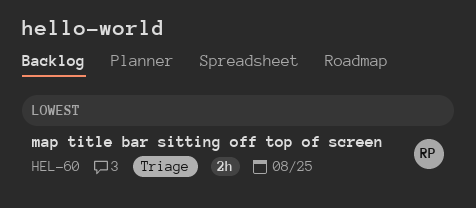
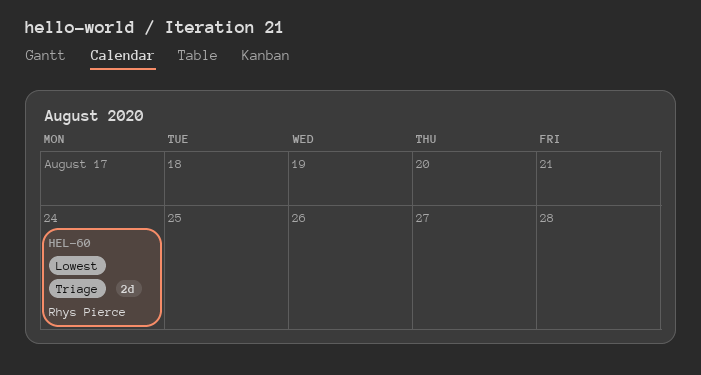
HEL-60, estimate: 2h -> 2d
HEL-60, due: Aug 25 -> Aug 24

